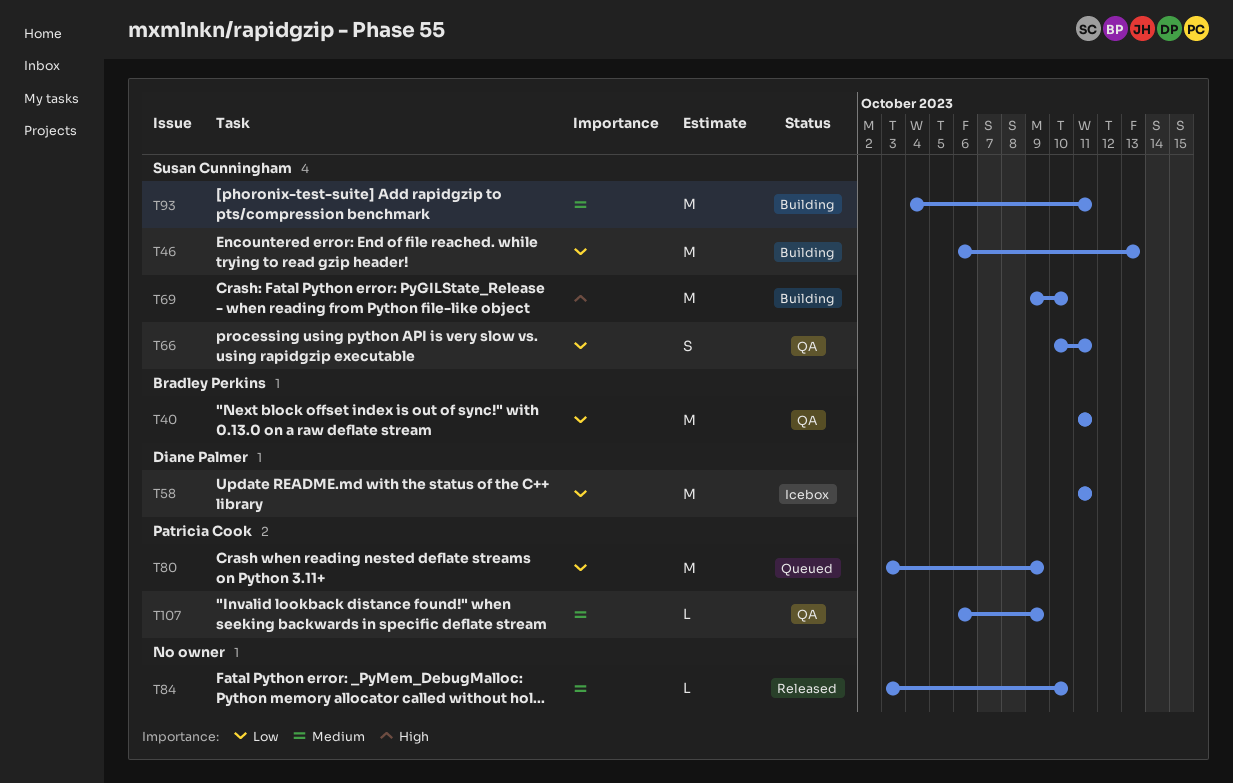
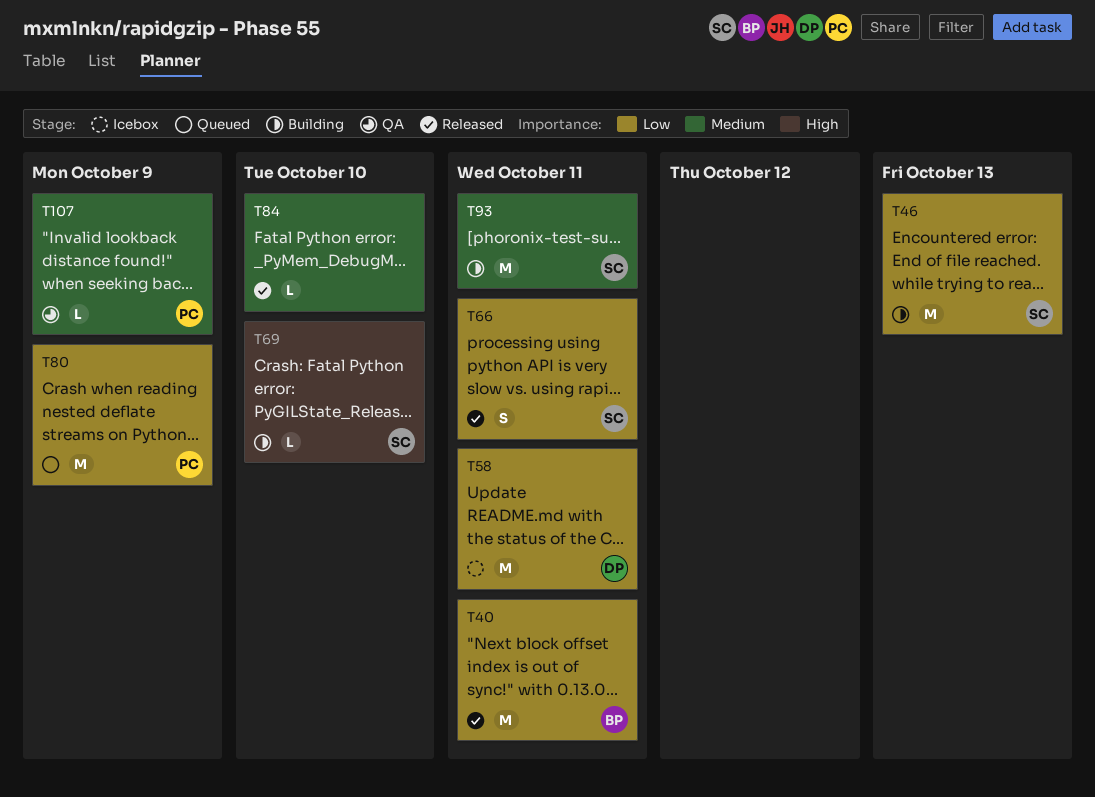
T40, status: QA -> Released
T66, status: QA -> Released
T69, estimate: M -> L

